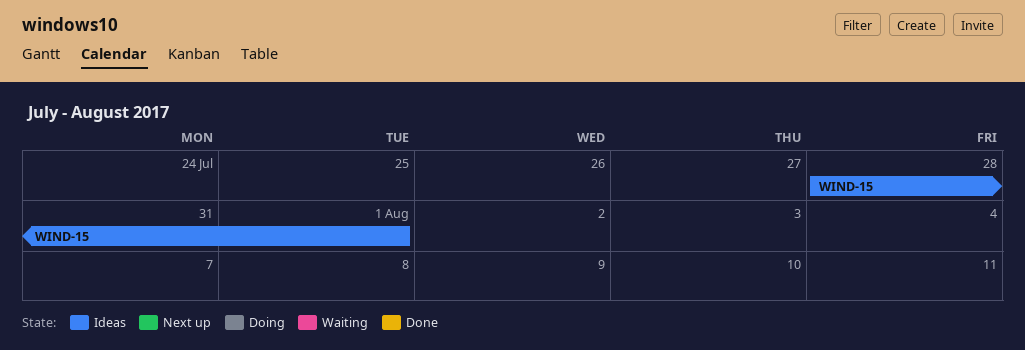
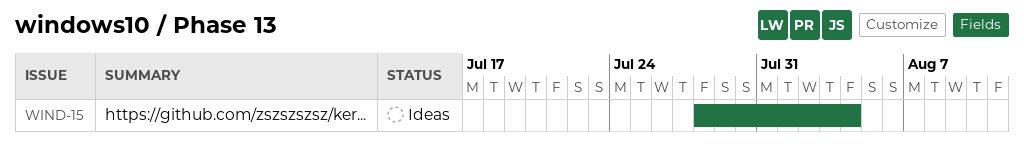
WIND-15, due: Aug 1 -> Aug 4

